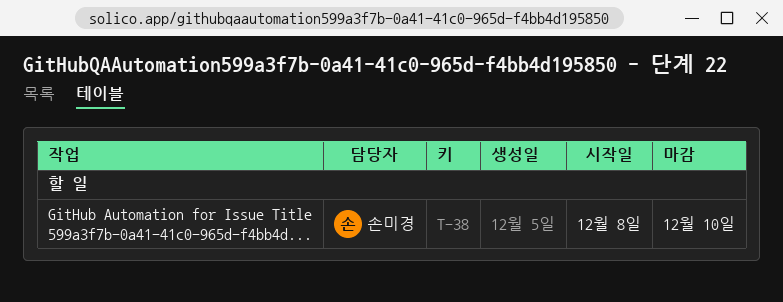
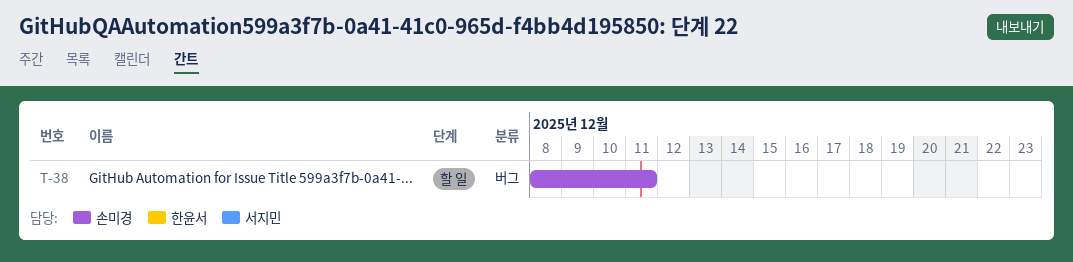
T-38, due: Dec 10 -> Dec 11

